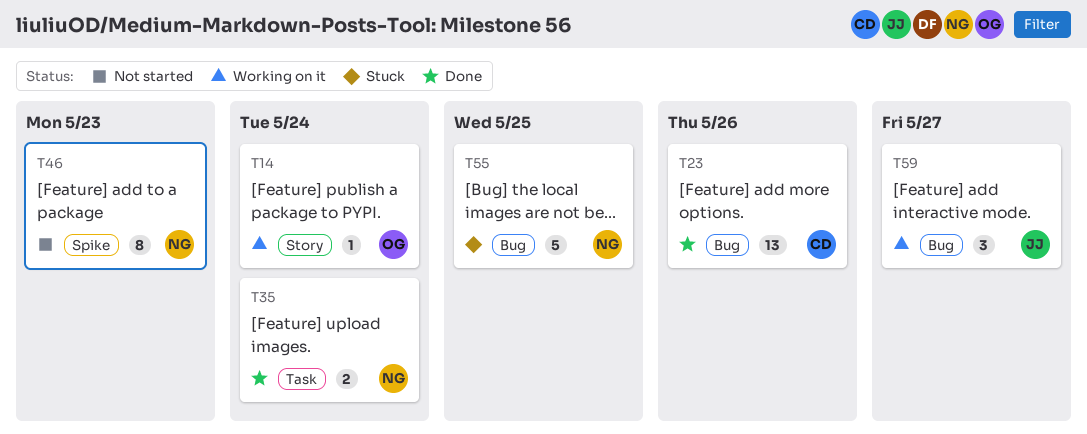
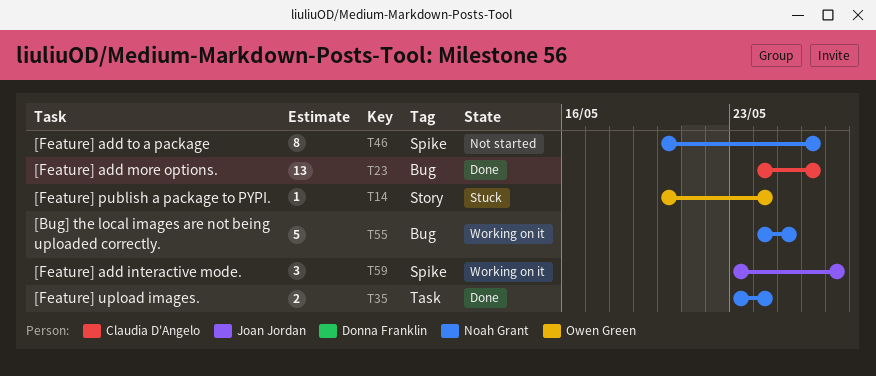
T14, status: Working on it -> Stuck
T46, due: May 23 -> May 26
T55, status: Stuck -> Working on it
T59, label: Bug -> Spike

